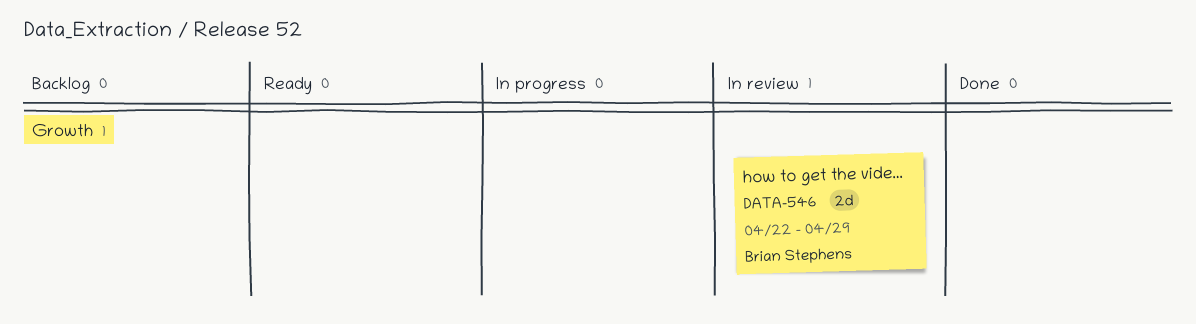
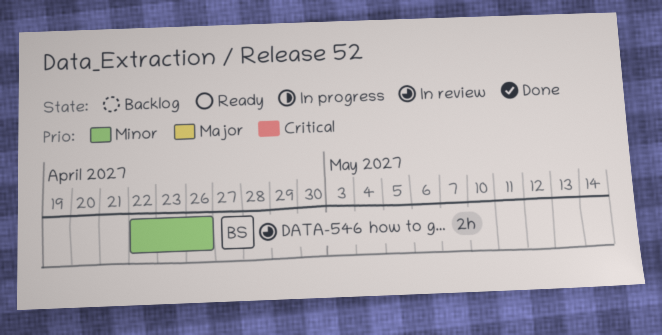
DATA-546, estimate: 2d -> 2h
DATA-546, due: Apr 29 -> Apr 26

